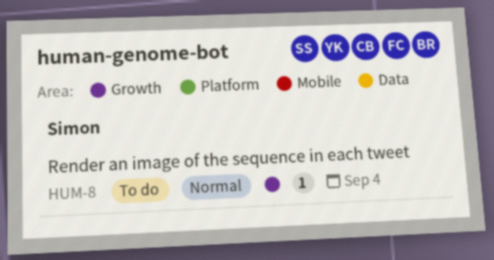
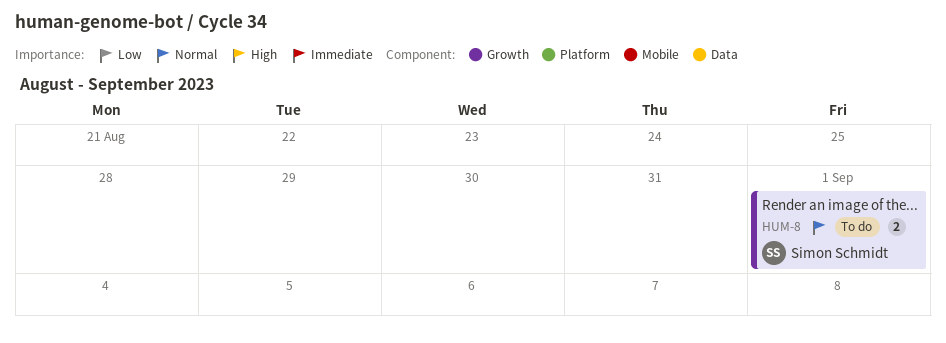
HUM-8, estimate: 1 -> 2
HUM-8, due: Sep 4 -> Sep 1

